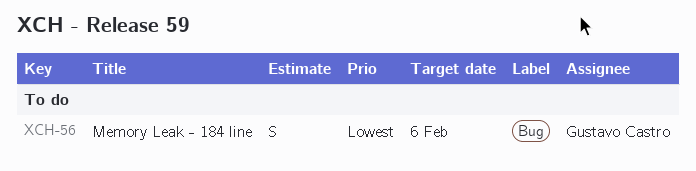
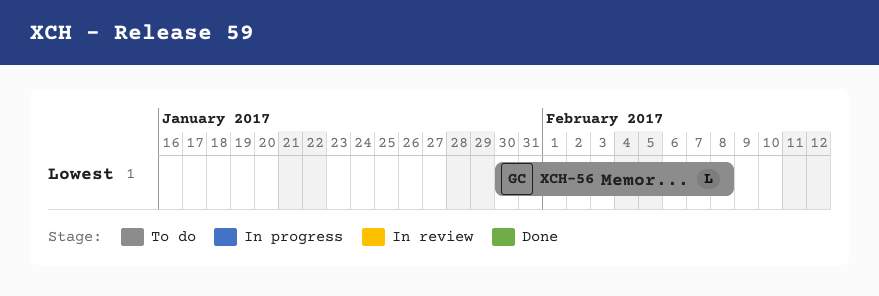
XCH-56, estimate: S -> L
XCH-56, due: Feb 6 -> Feb 8

